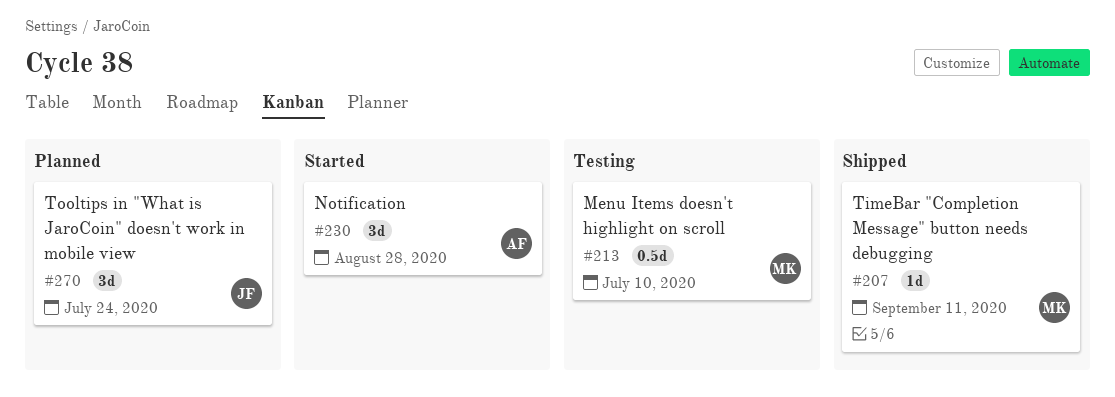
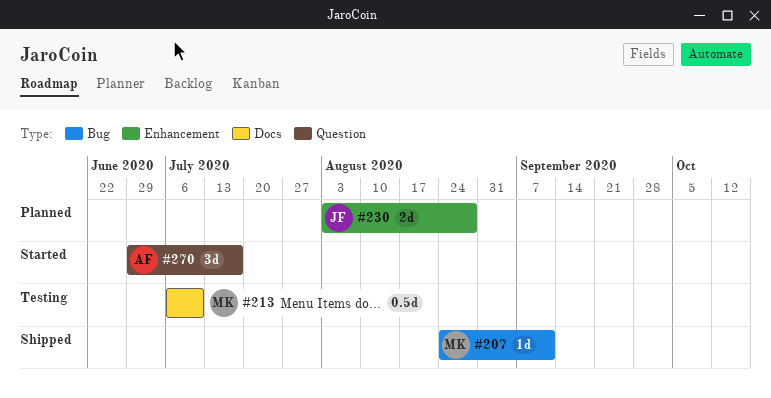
#230, status: Started -> Planned
#230, owner: AF -> JF
#230, estimate: 3d -> 2d
#270, status: Planned -> Started
#270, owner: JF -> AF
#270, due: Jul 24 -> Jul 17

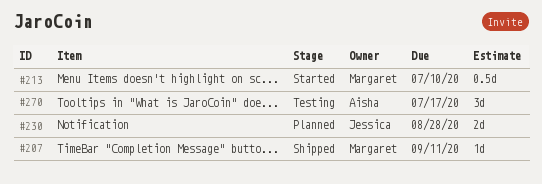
#213, status: Testing -> Started
#270, status: Started -> Testing

